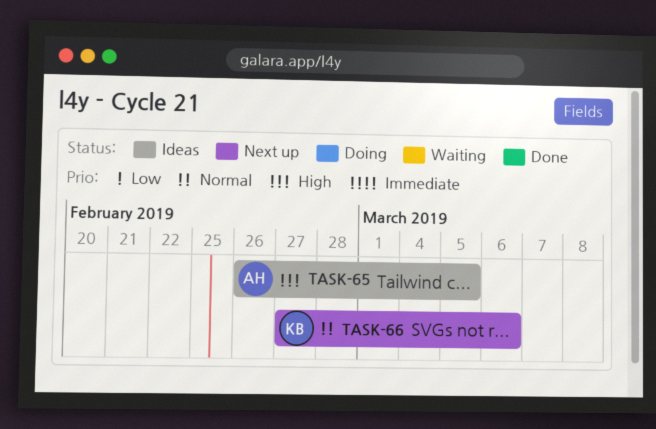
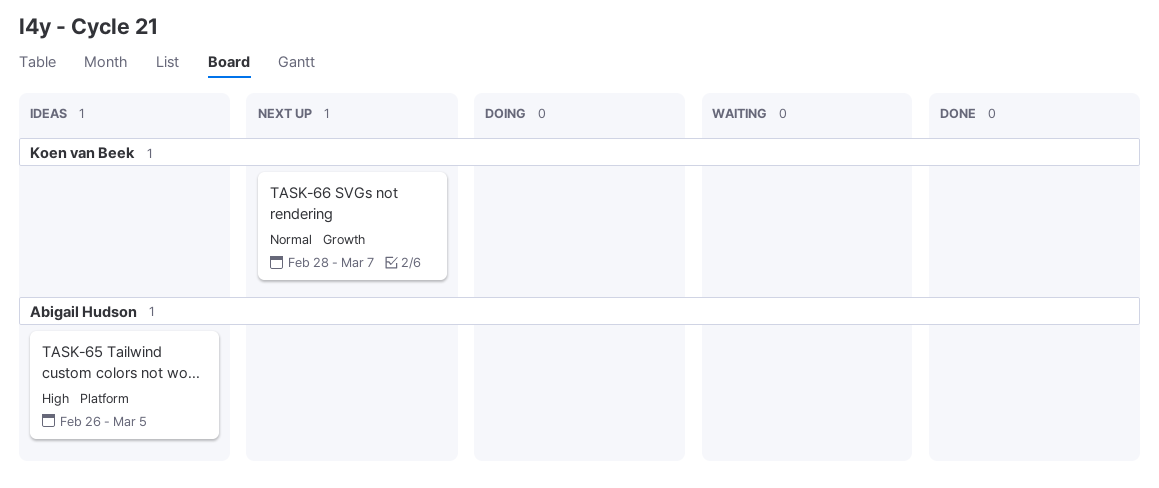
TASK-66, start: Feb 27 -> Feb 28
TASK-66, due: Mar 6 -> Mar 7

